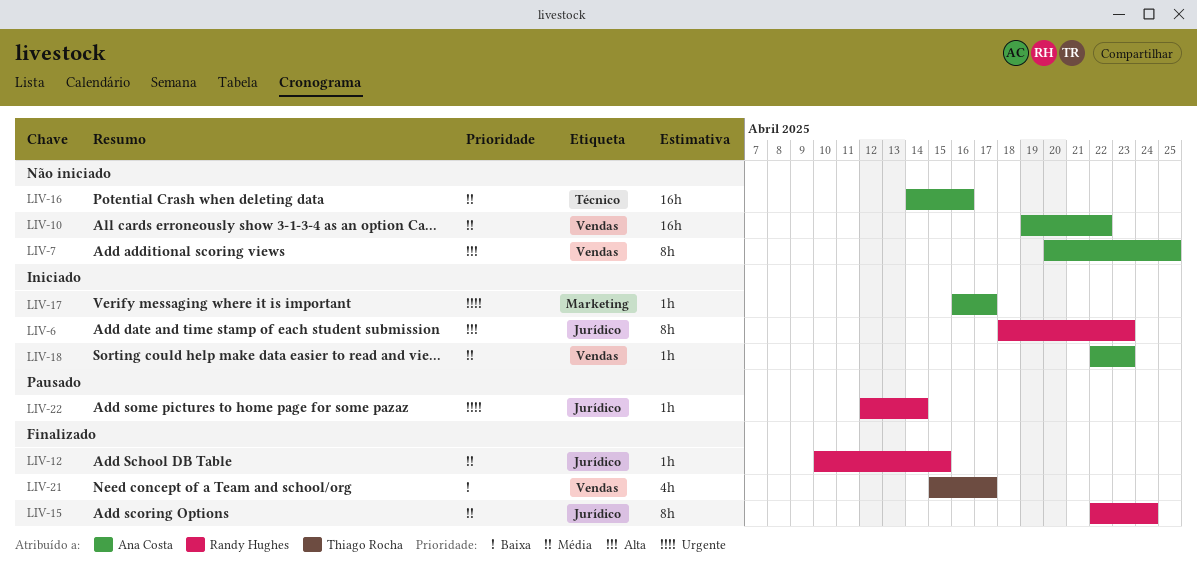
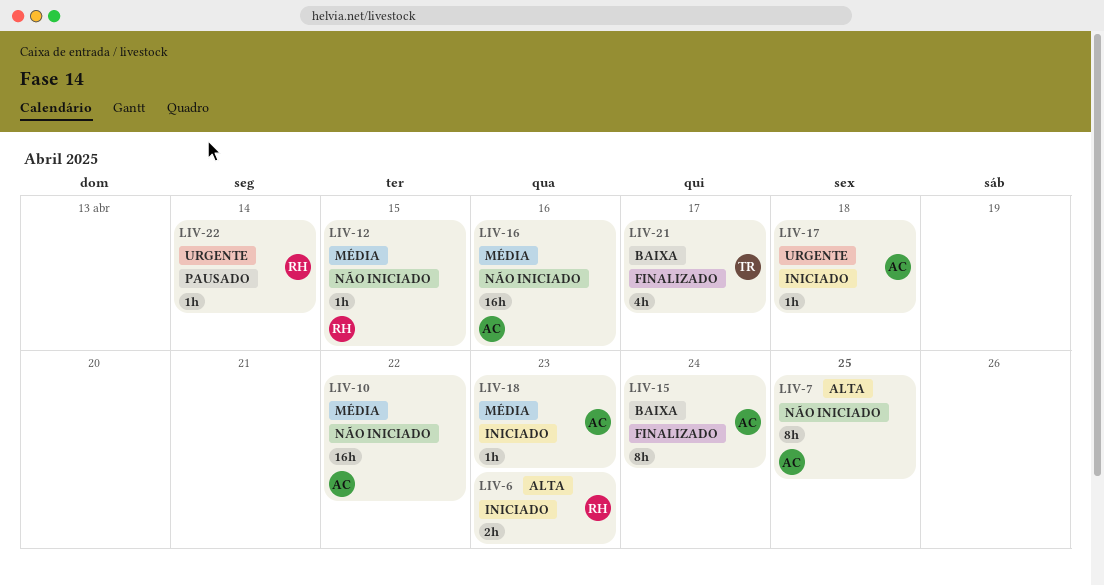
LIV-6, estimate: 8h -> 2h
LIV-12, status: Finalizado -> Não iniciado
LIV-15, owner: Randy Hughes -> Ana Costa
LIV-15, priority: Média -> Baixa
LIV-17, due: Apr 17 -> Apr 18

